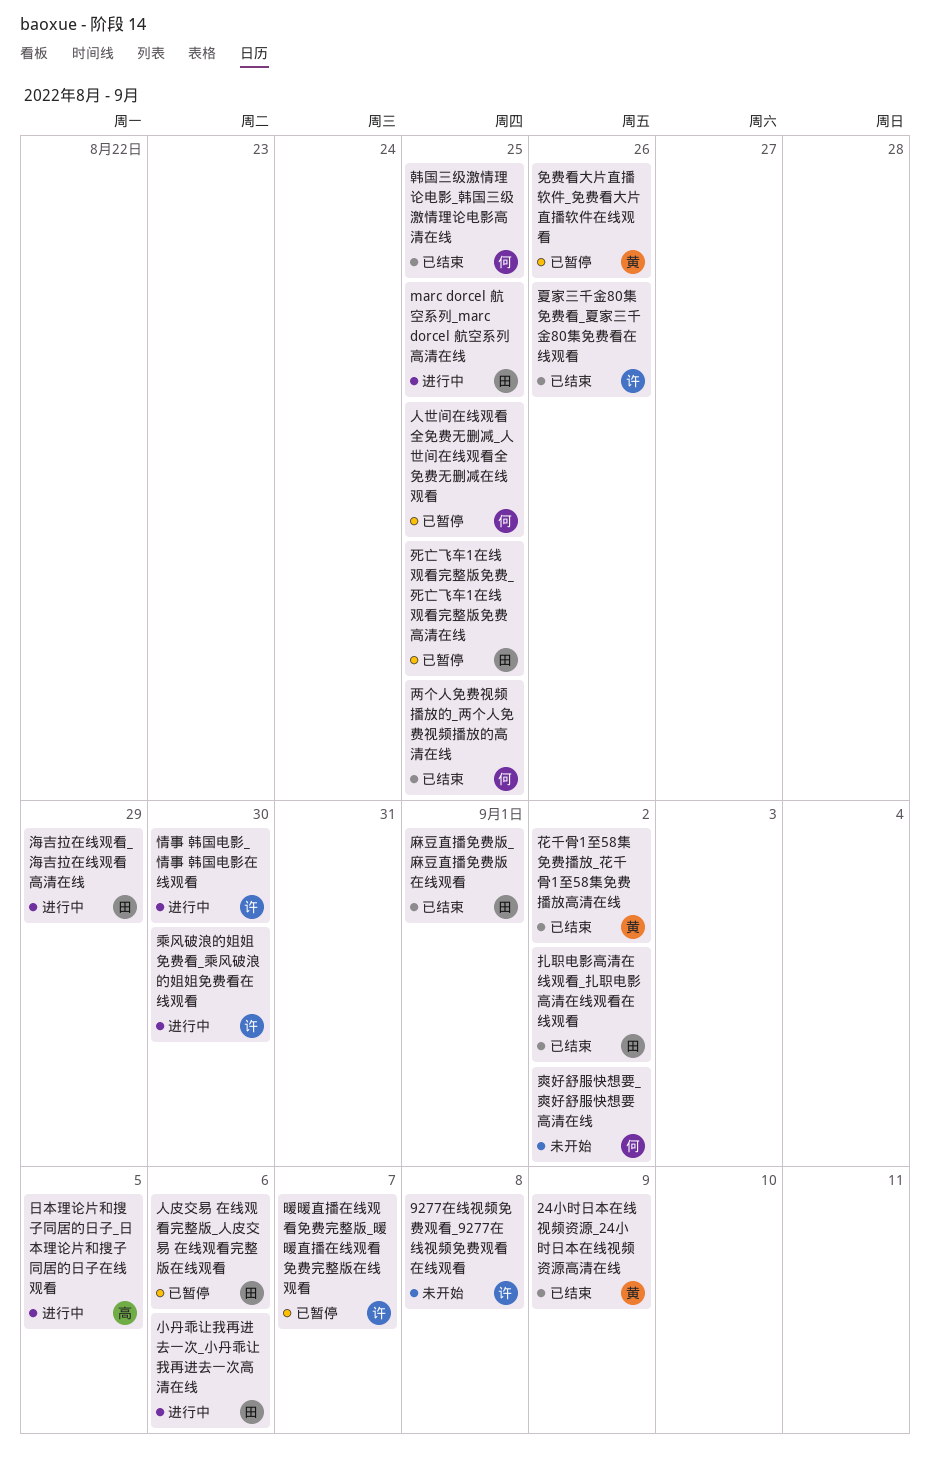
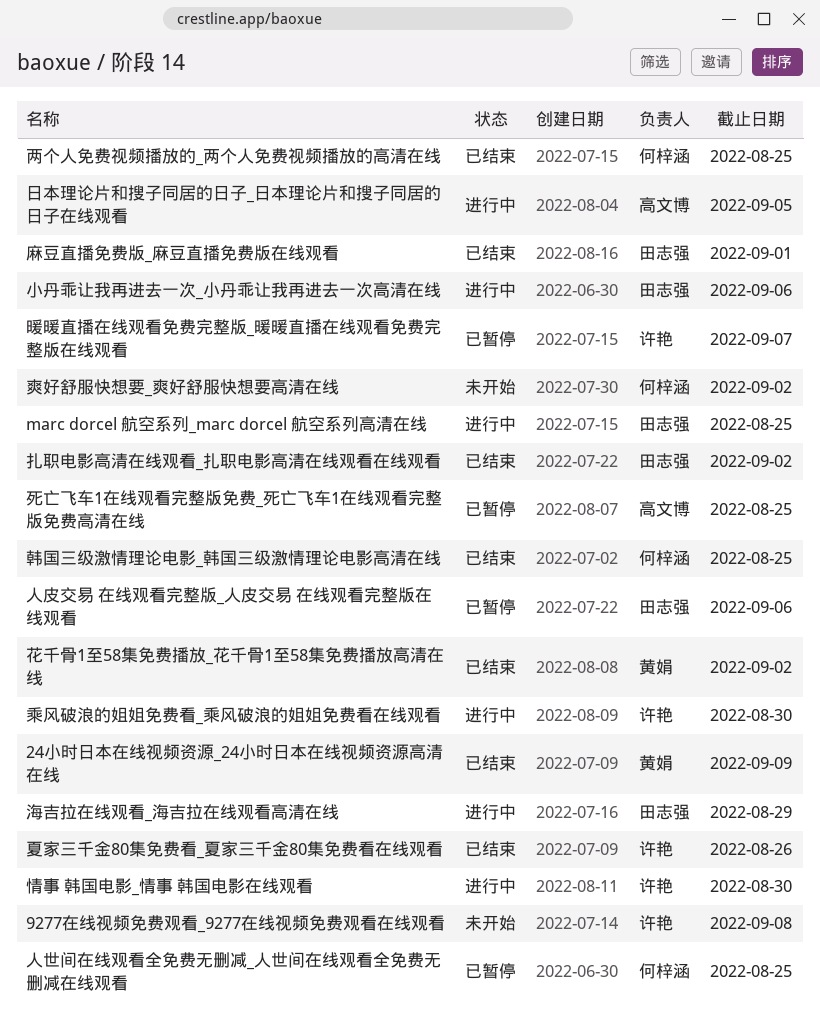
免费看大片直播软件_免费看大片直播软件在线观看: present -> none
死亡飞车1在线观看完整版免费_死亡飞车1在线观看完整版免费高清在线, owner: 田志强 -> 高文博

